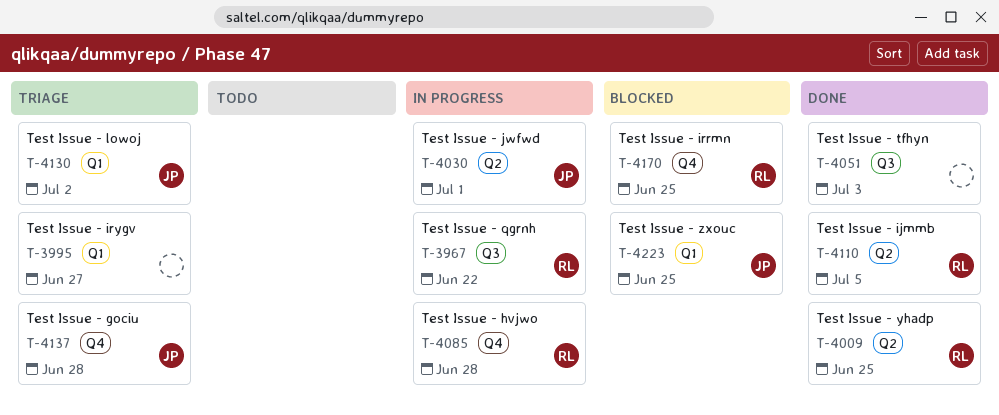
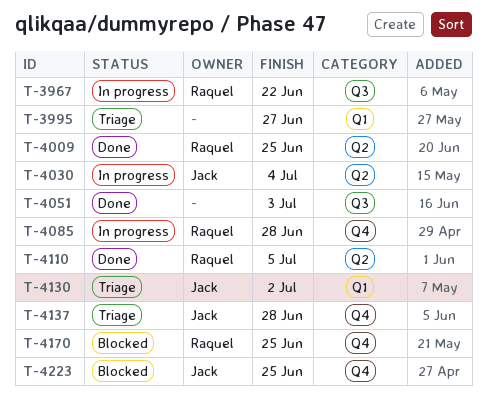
T-4030, due: Jul 1 -> Jul 4
T-4223, label: Q1 -> Q4

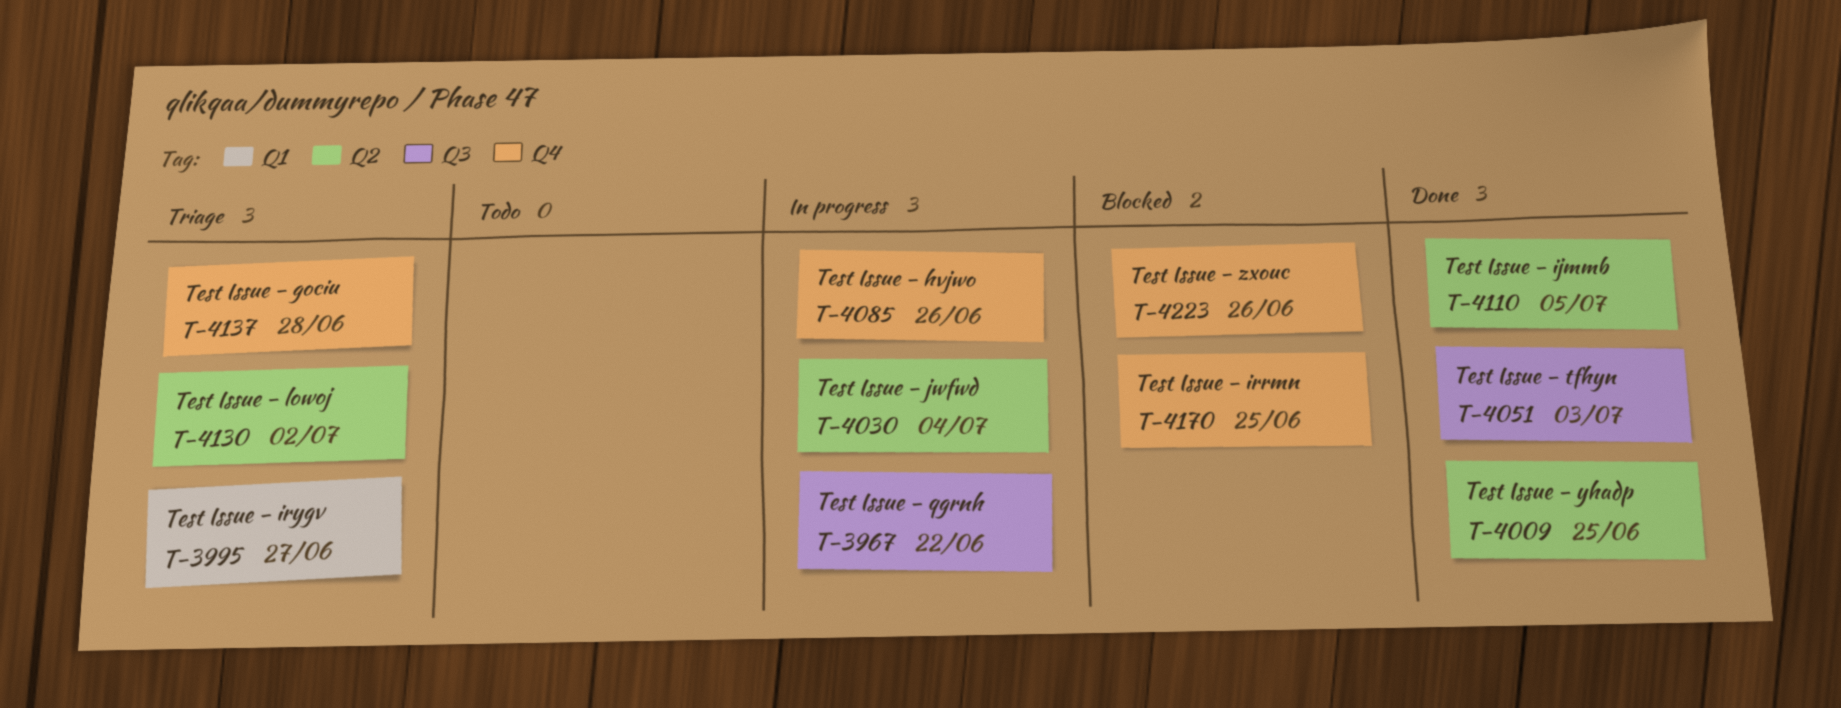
T-4085, due: Jun 28 -> Jun 26
T-4130, label: Q1 -> Q2
T-4223, due: Jun 25 -> Jun 26

